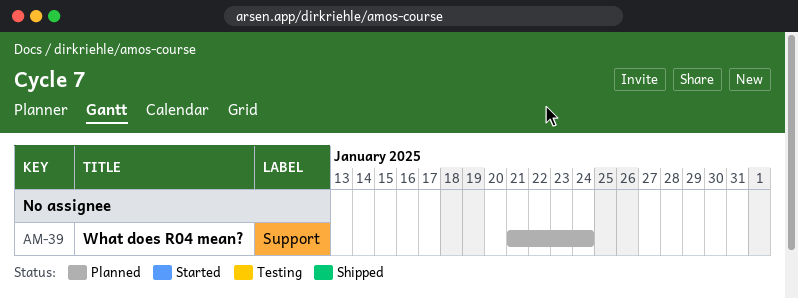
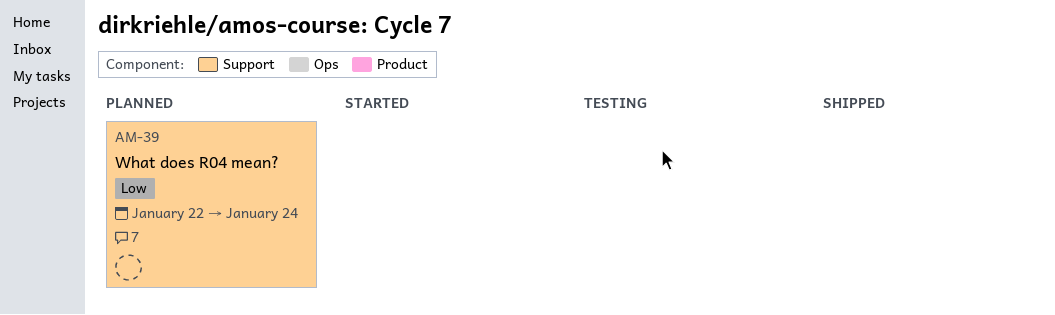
AM-39, start: Jan 21 -> Jan 22

